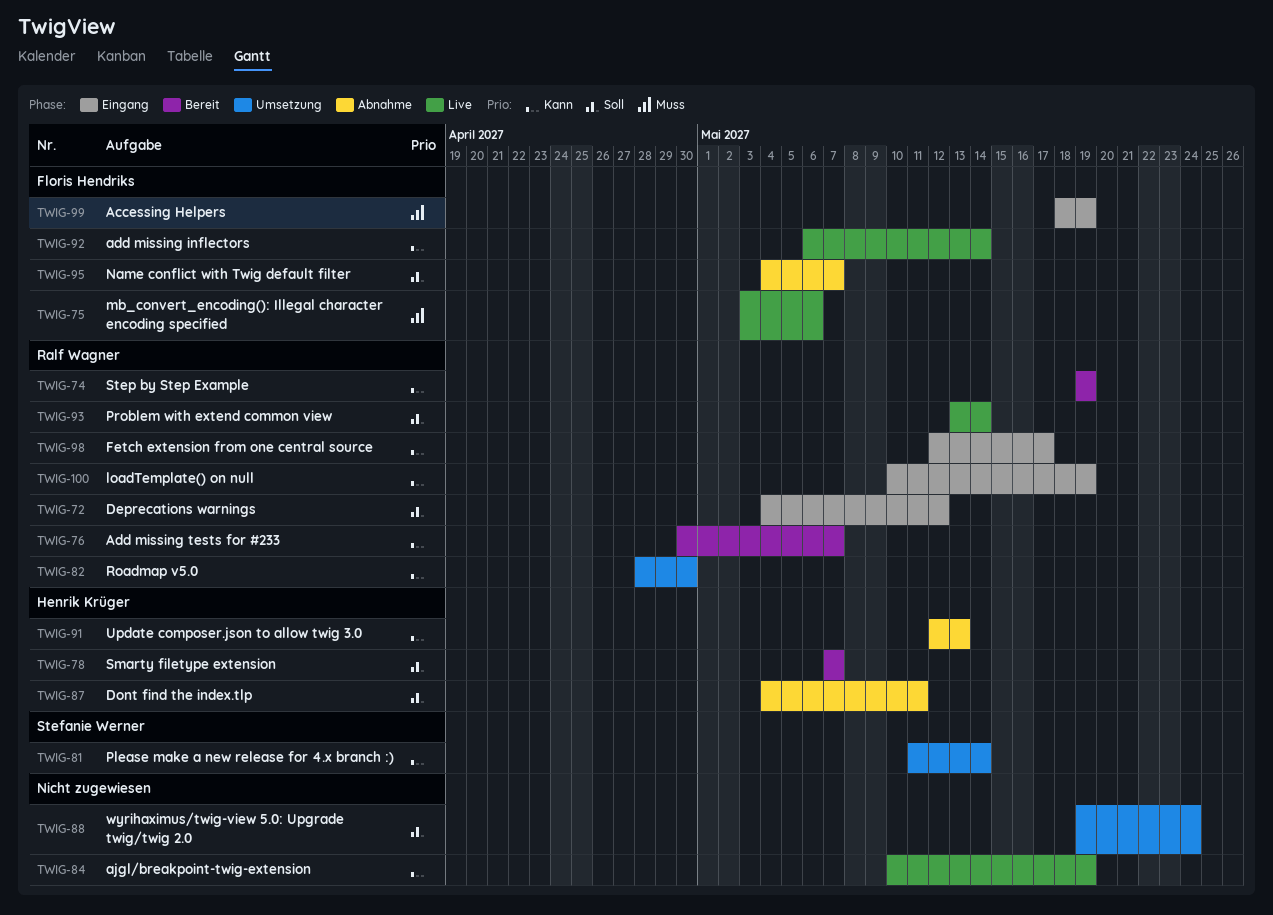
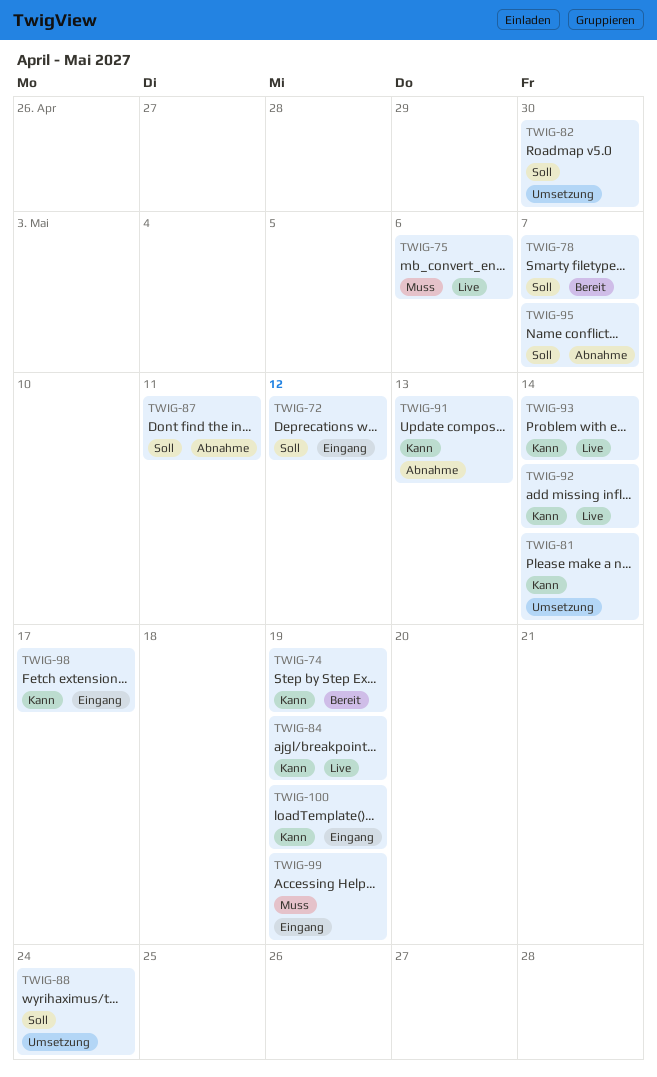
TWIG-76: present -> none
TWIG-82, priority: Kann -> Soll
TWIG-93, priority: Soll -> Kann

